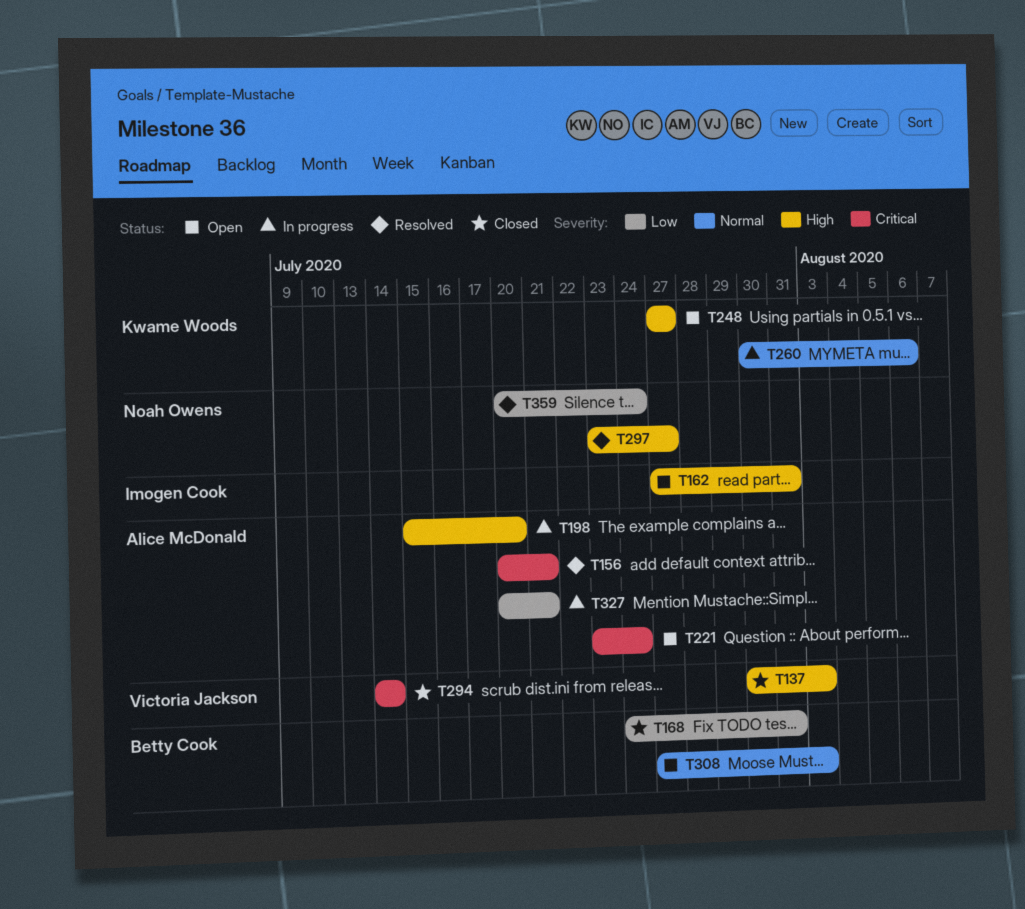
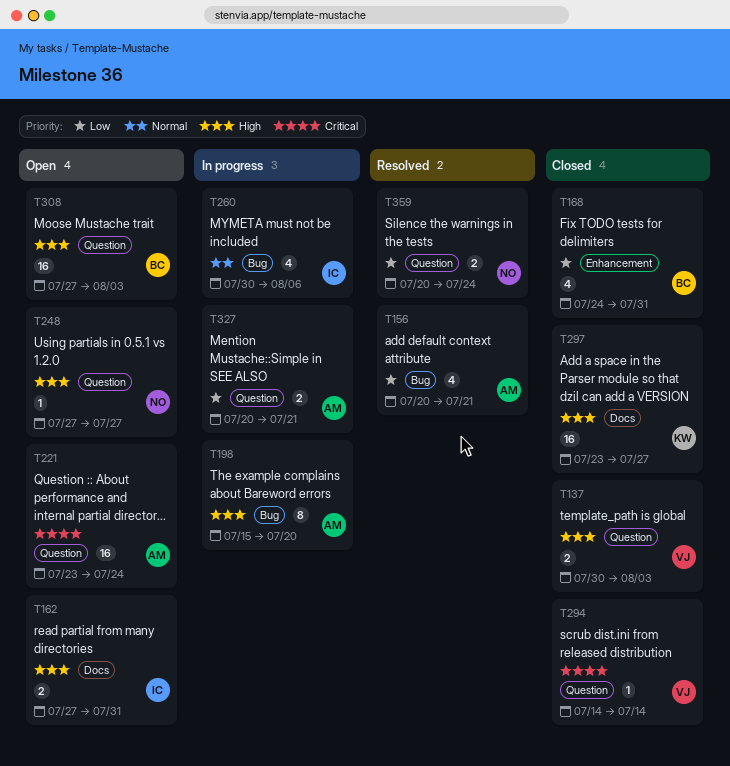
T156, priority: Critical -> Low
T248, owner: Kwame Woods -> Noah Owens
T260, owner: Kwame Woods -> Imogen Cook
T297, status: Resolved -> Closed
T297, owner: Noah Owens -> Kwame Woods
T308, priority: Normal -> High

